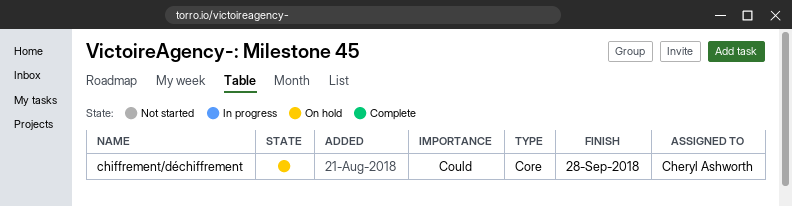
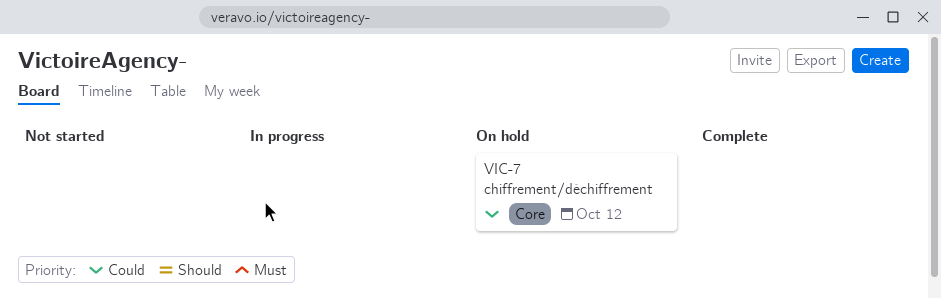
chiffrement/déchiffrement, due: Sep 28 -> Oct 12

